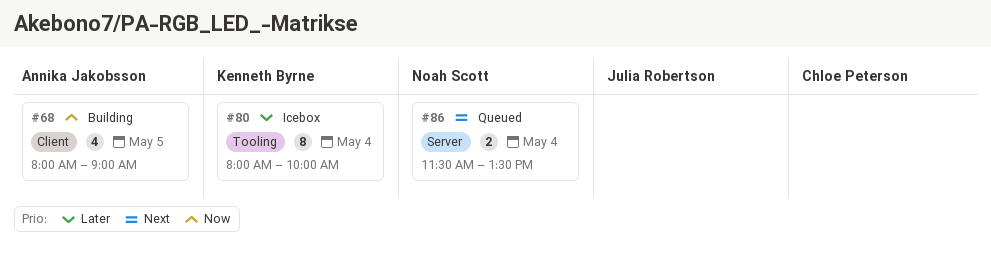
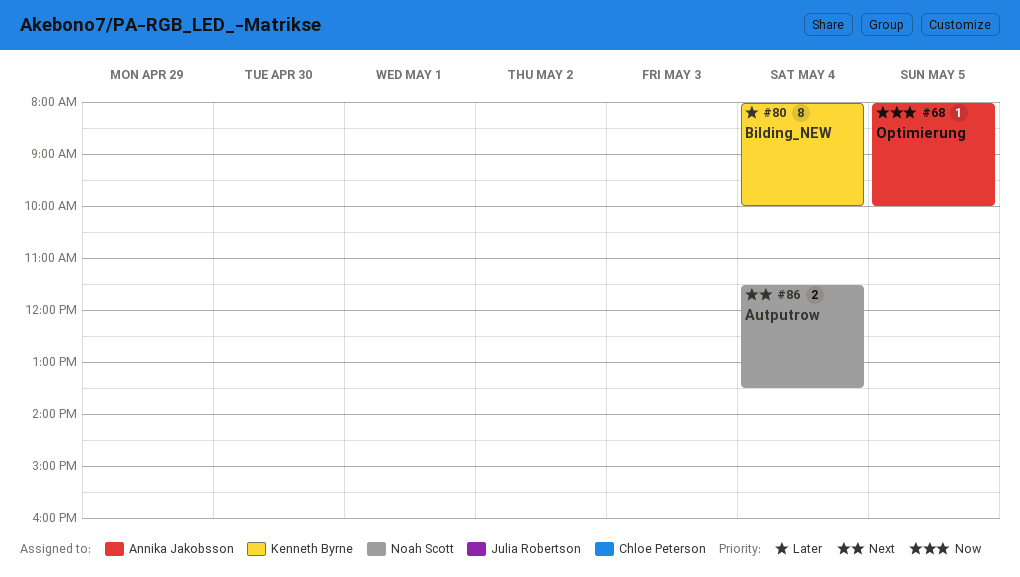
#68, estimate: 4 -> 1
#68, ends: 09:00 -> 10:00

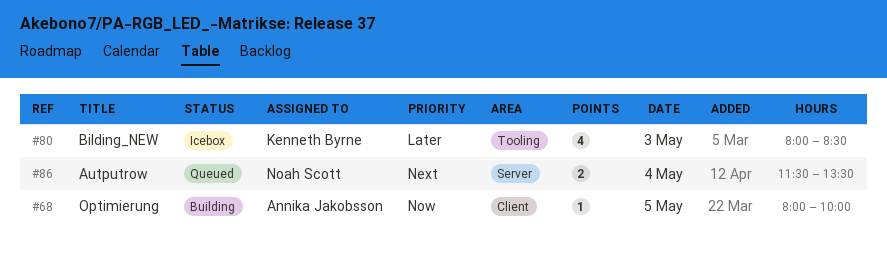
#80, estimate: 8 -> 4
#80, day: May 4 -> May 3
#80, ends: 10:00 -> 08:30

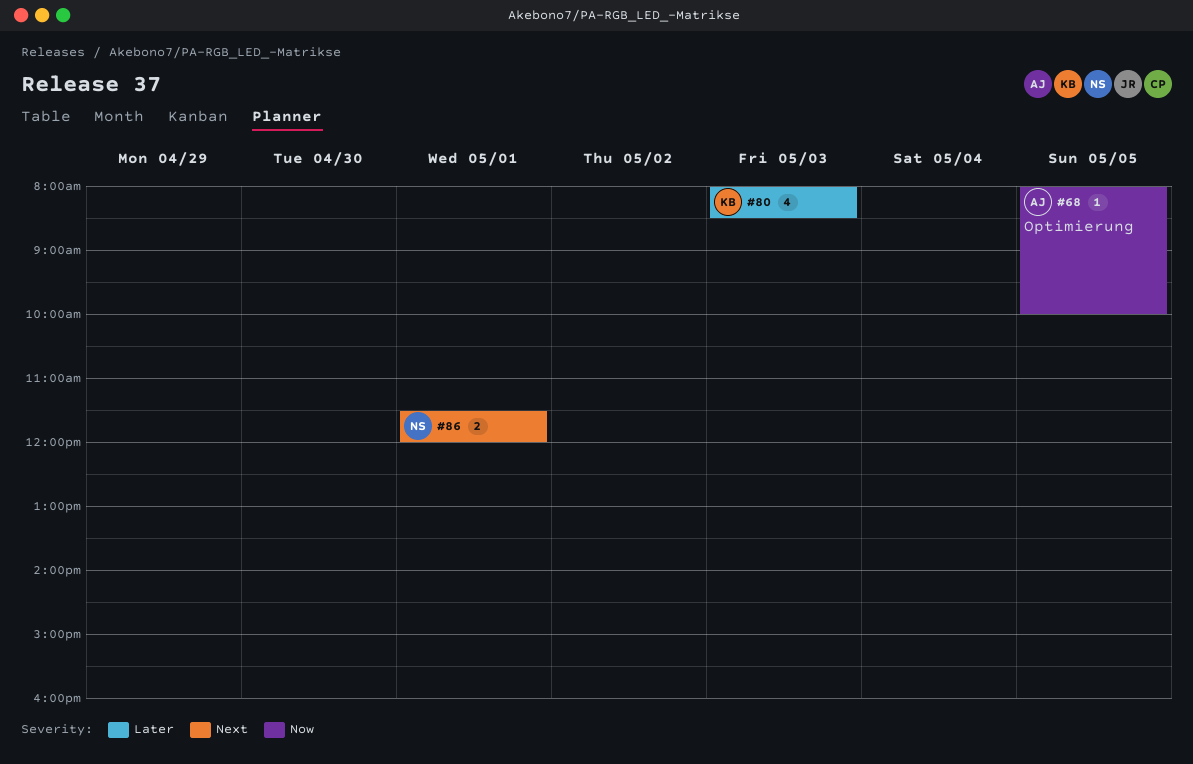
#86, day: May 4 -> May 1
#86, ends: 13:30 -> 12:00

